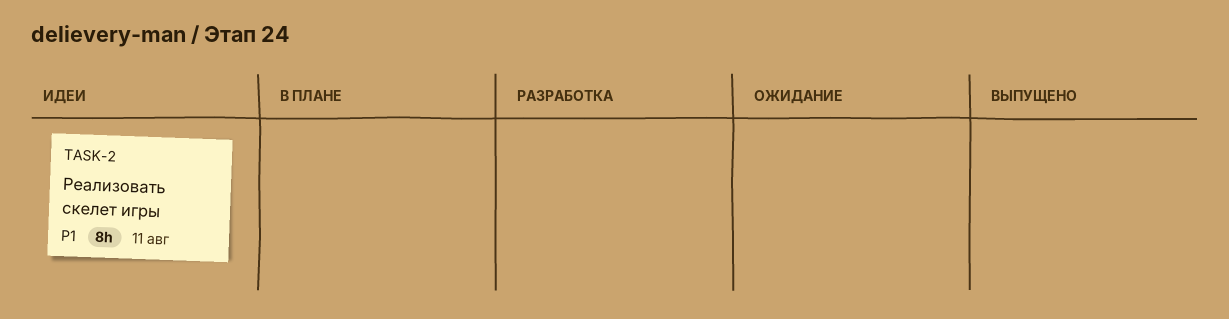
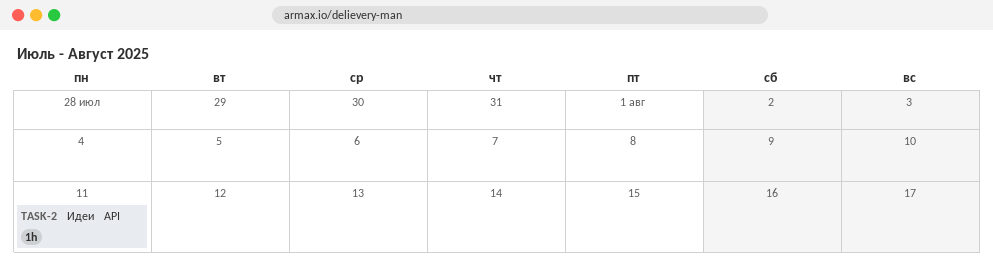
TASK-2, estimate: 8h -> 1h

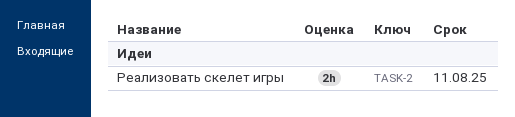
TASK-2, estimate: 1h -> 2h

